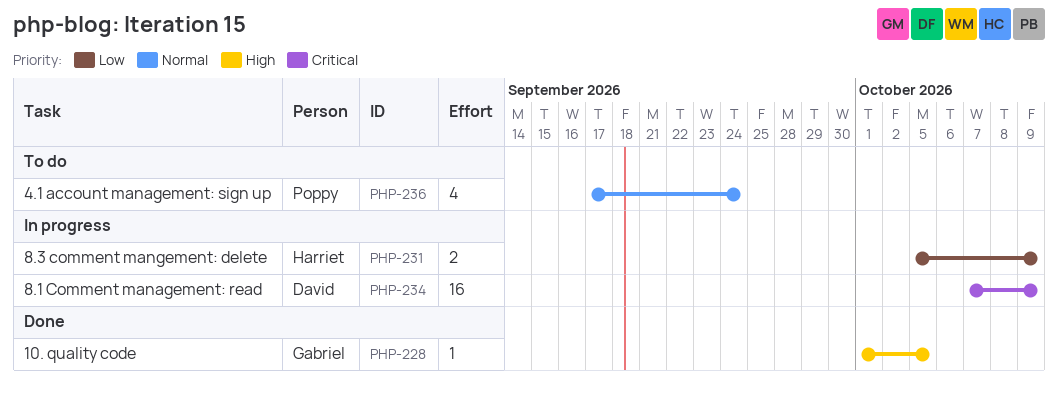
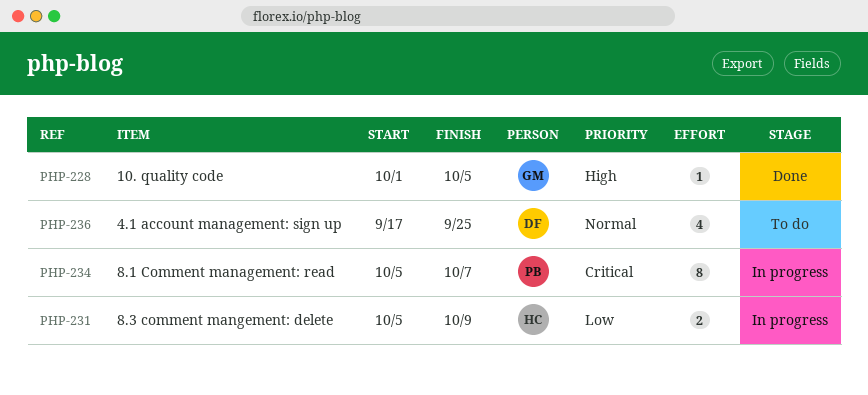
PHP-234, owner: David -> Poppy
PHP-234, estimate: 16 -> 8
PHP-234, start: Oct 7 -> Oct 5
PHP-234, due: Oct 9 -> Oct 7
PHP-236, owner: Poppy -> David
PHP-236, due: Sep 24 -> Sep 25

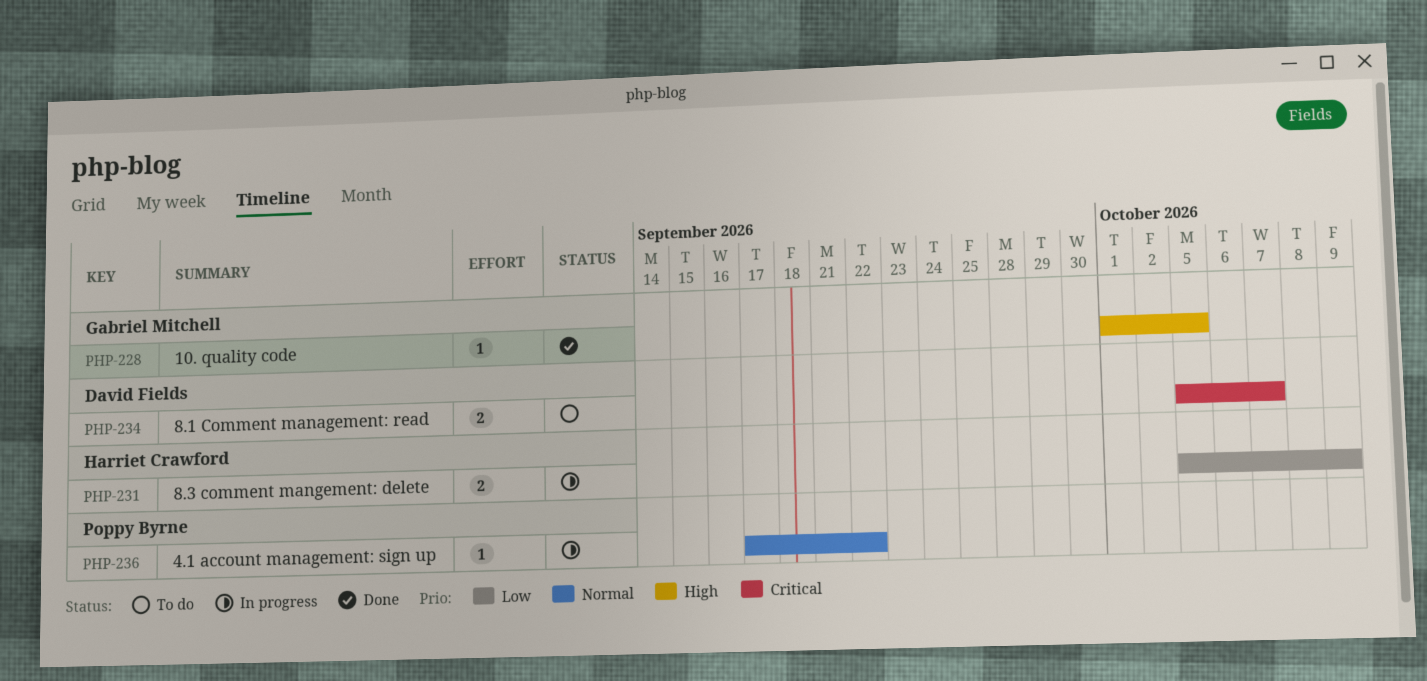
PHP-234, status: In progress -> To do
PHP-234, owner: Poppy Byrne -> David Fields
PHP-234, estimate: 8 -> 2
PHP-236, status: To do -> In progress
PHP-236, owner: David Fields -> Poppy Byrne
PHP-236, estimate: 4 -> 1
PHP-236, due: Sep 25 -> Sep 22

